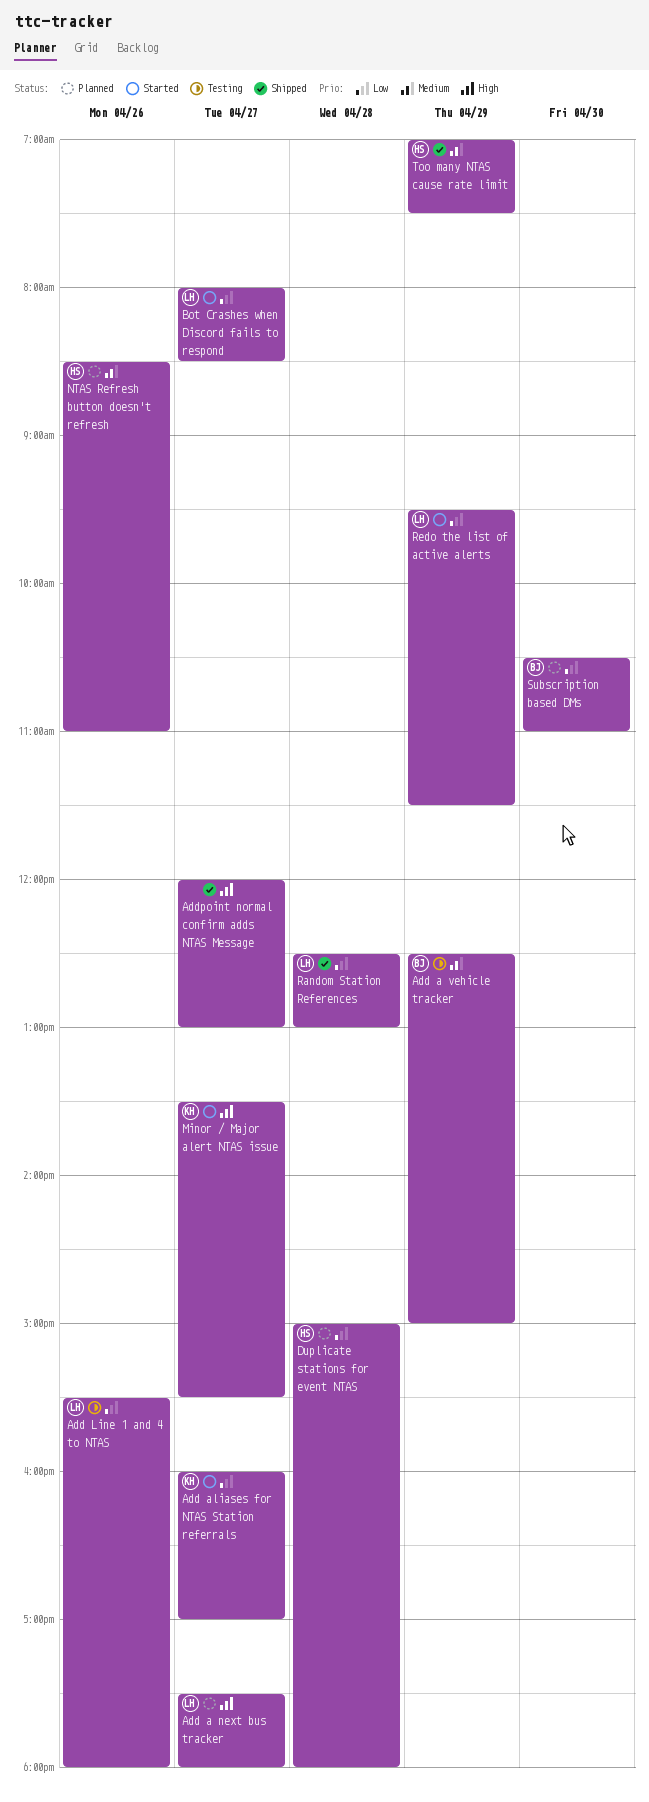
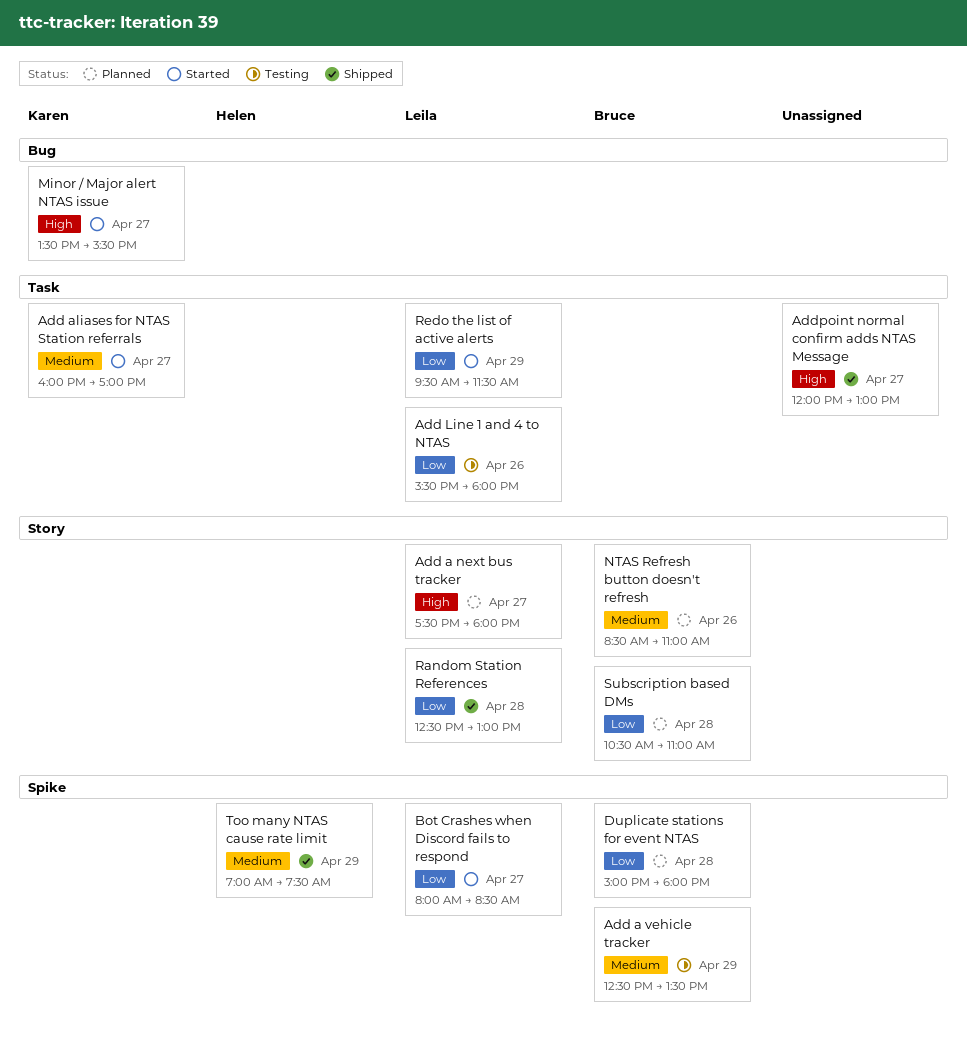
Add a vehicle tracker, ends: 15:00 -> 13:30
Add aliases for NTAS Station referrals, priority: Low -> Medium
Duplicate stations for event NTAS, owner: Helen -> Bruce
NTAS Refresh button doesn't refresh, owner: Helen -> Bruce
Subscription based DMs, day: Apr 30 -> Apr 28

